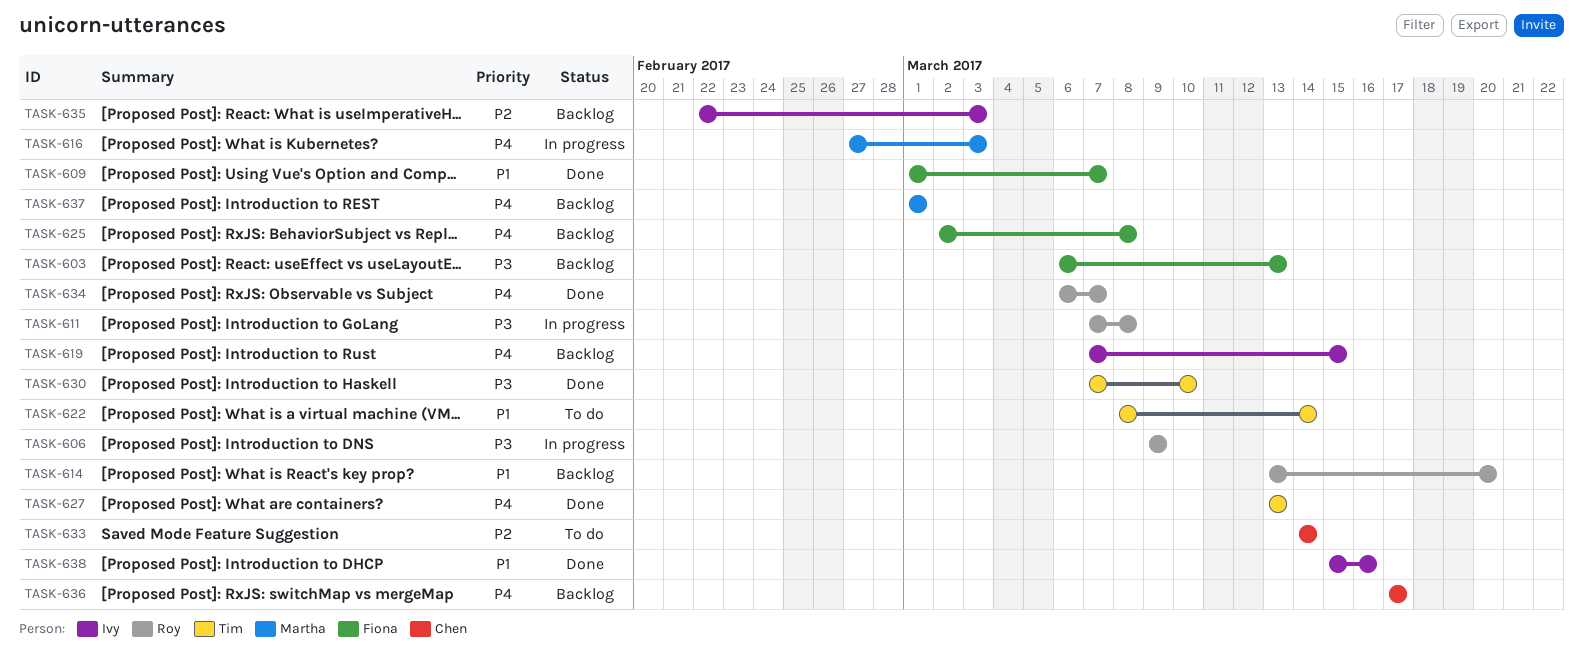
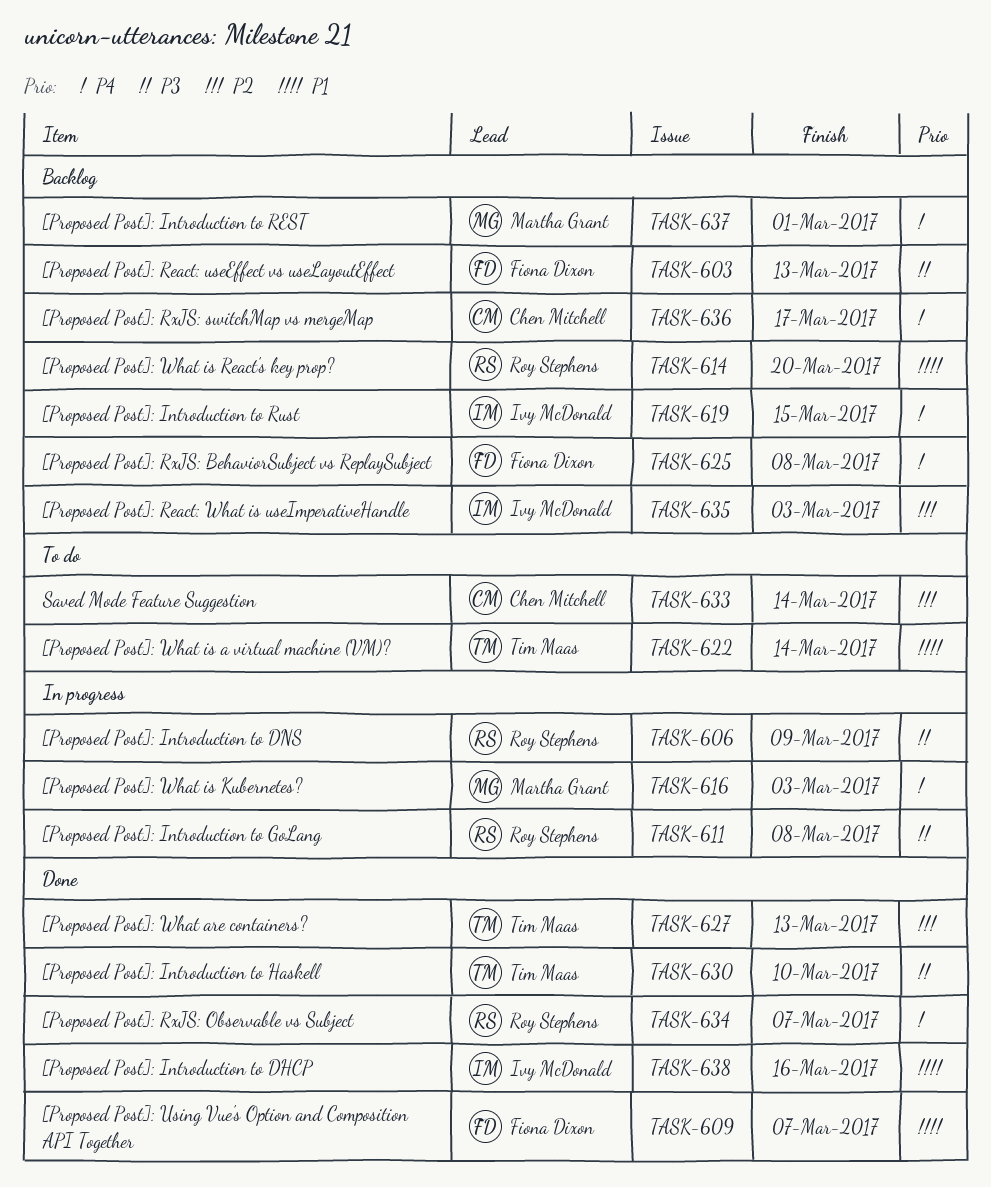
TASK-627, priority: P4 -> P2

